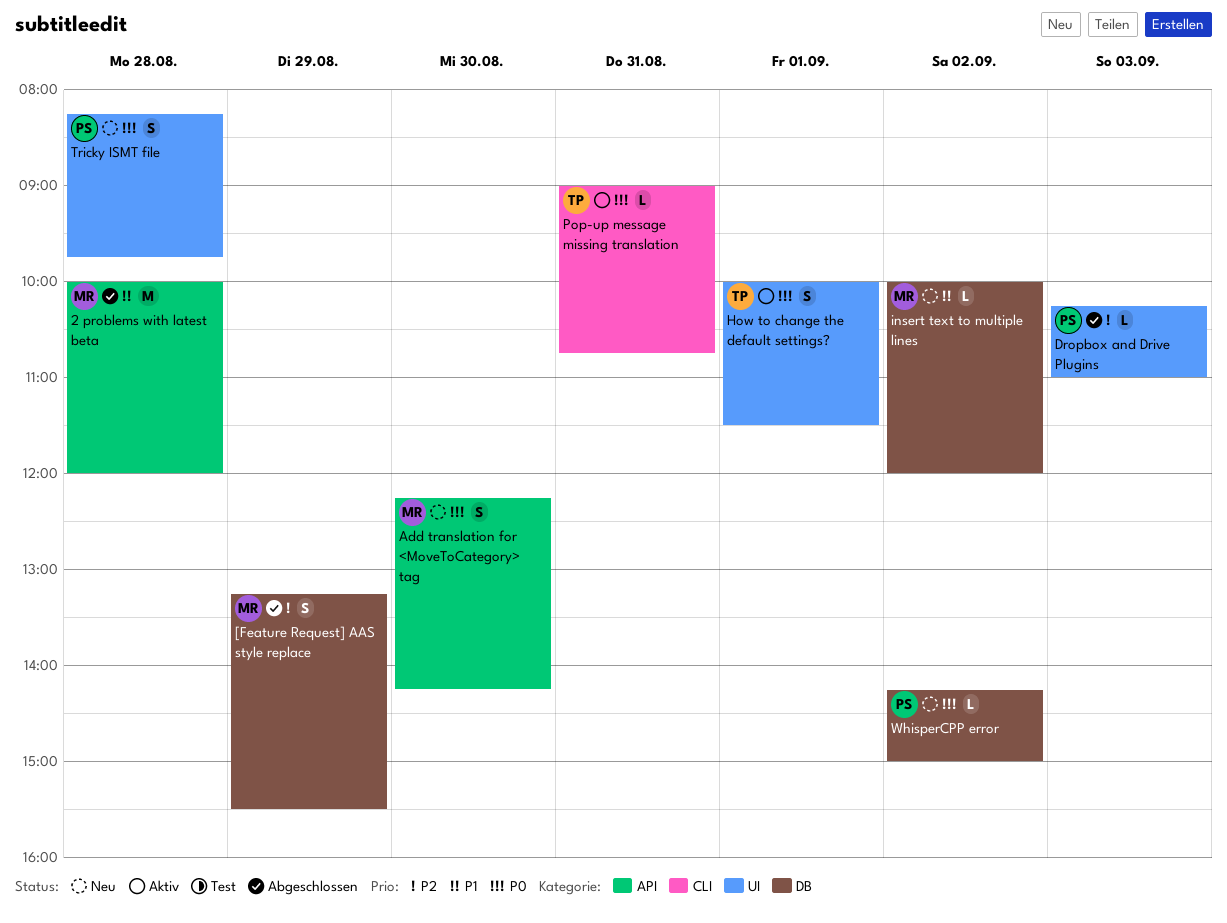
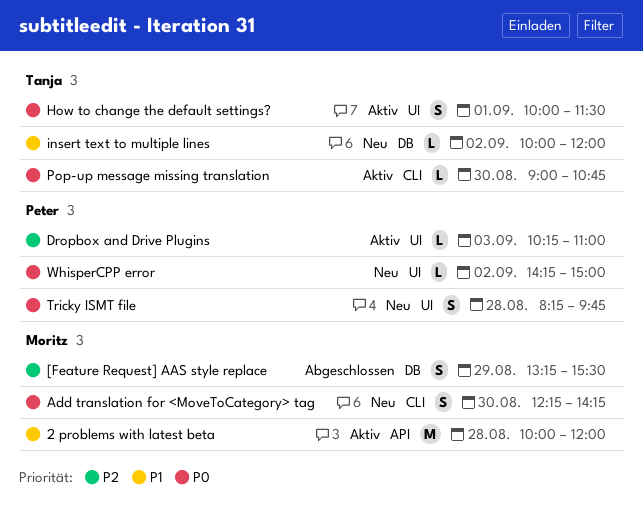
2 problems with latest beta, status: Abgeschlossen -> Aktiv
Add translation for <MoveToCategory> tag, label: API -> CLI
Dropbox and Drive Plugins, status: Abgeschlossen -> Aktiv
insert text to multiple lines, owner: Moritz -> Tanja
Pop-up message missing translation, day: Aug 31 -> Aug 30
WhisperCPP error, label: DB -> UI

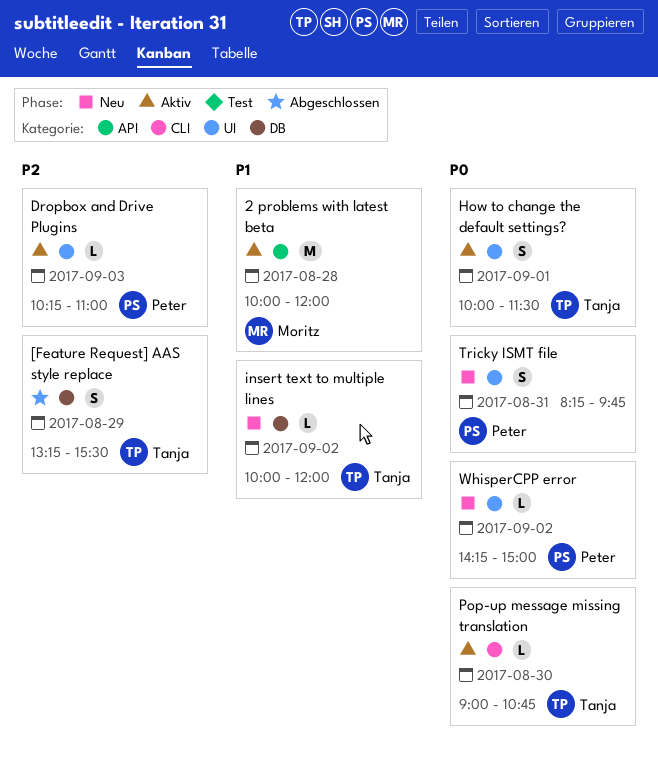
[Feature Request] AAS style replace, owner: Moritz -> Tanja
Add translation for <MoveToCategory> tag: present -> none
Tricky ISMT file, day: Aug 28 -> Aug 31

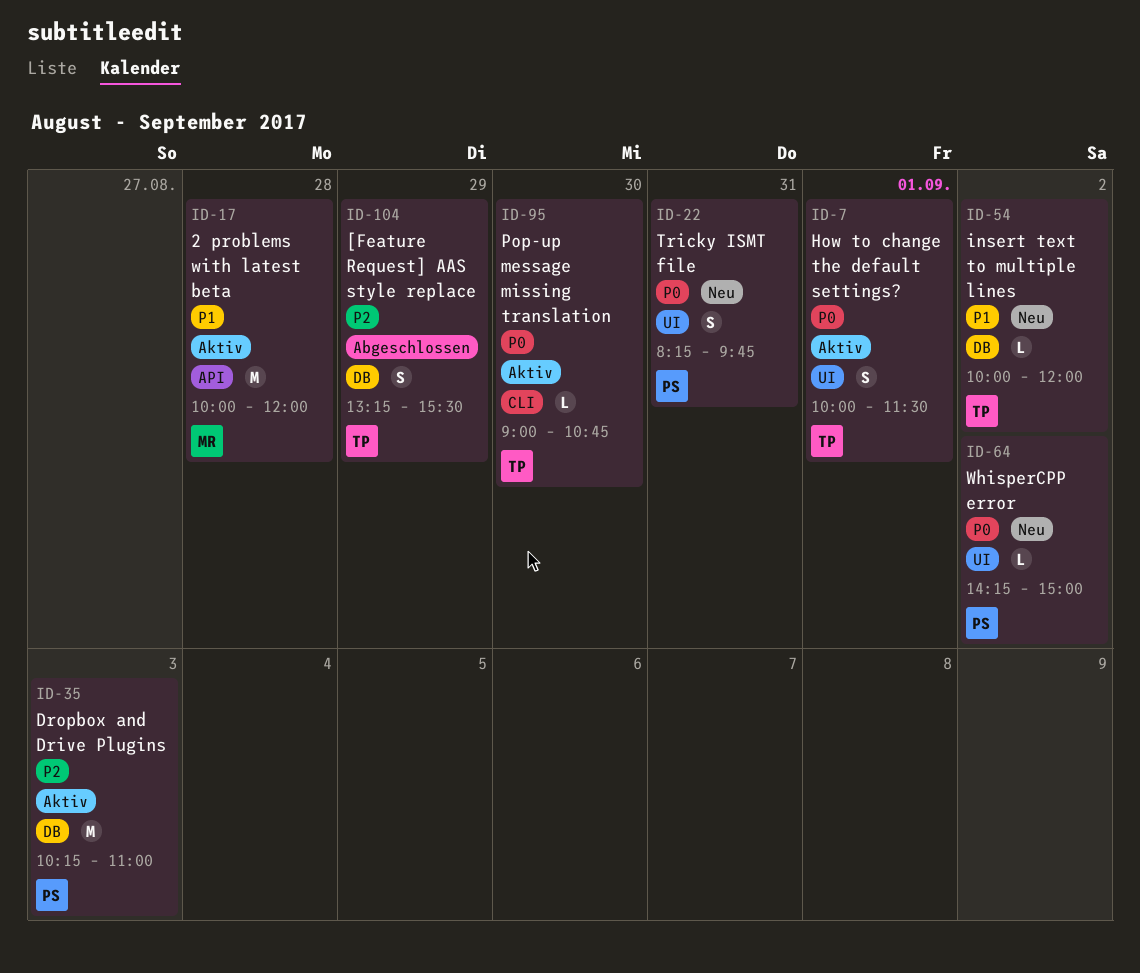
Dropbox and Drive Plugins, label: UI -> DB
Dropbox and Drive Plugins, estimate: L -> M

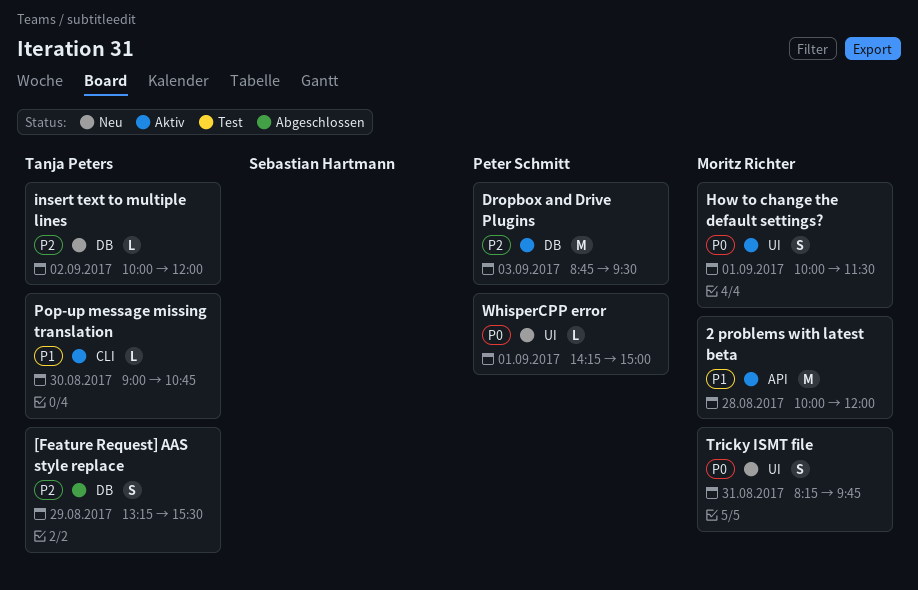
Dropbox and Drive Plugins, begins: 10:15 -> 08:45
Dropbox and Drive Plugins, ends: 11:00 -> 09:30
How to change the default settings?, owner: Tanja Peters -> Moritz Richter
insert text to multiple lines, priority: P1 -> P2
Pop-up message missing translation, priority: P0 -> P1
Tricky ISMT file, owner: Peter Schmitt -> Moritz Richter
WhisperCPP error, day: Sep 2 -> Sep 1

